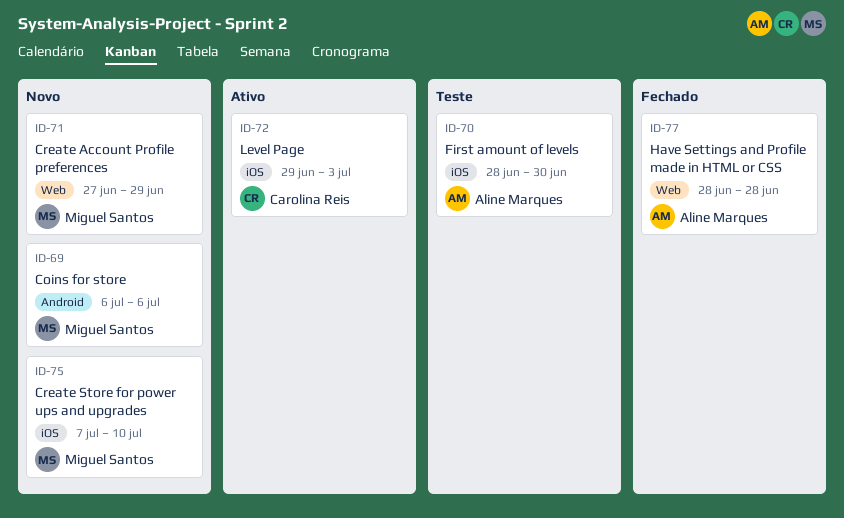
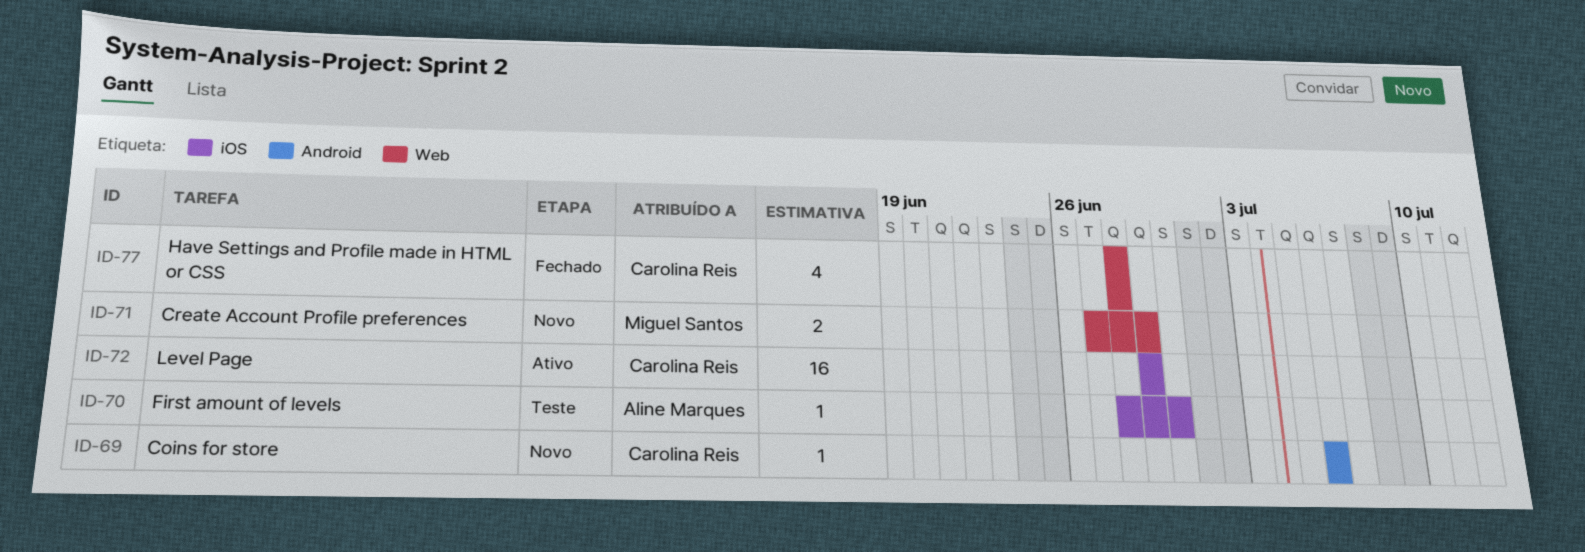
ID-69, owner: Miguel Santos -> Carolina Reis
ID-72, due: Jul 3 -> Jun 29
ID-75: present -> none
ID-77, owner: Aline Marques -> Carolina Reis

